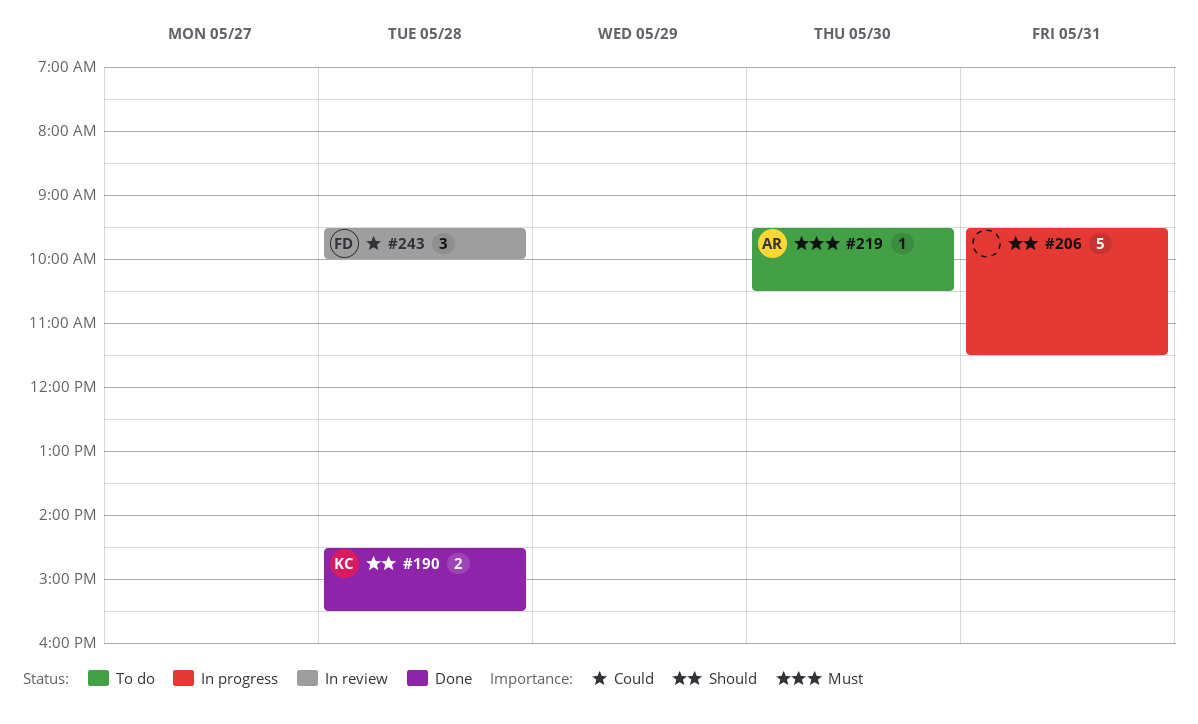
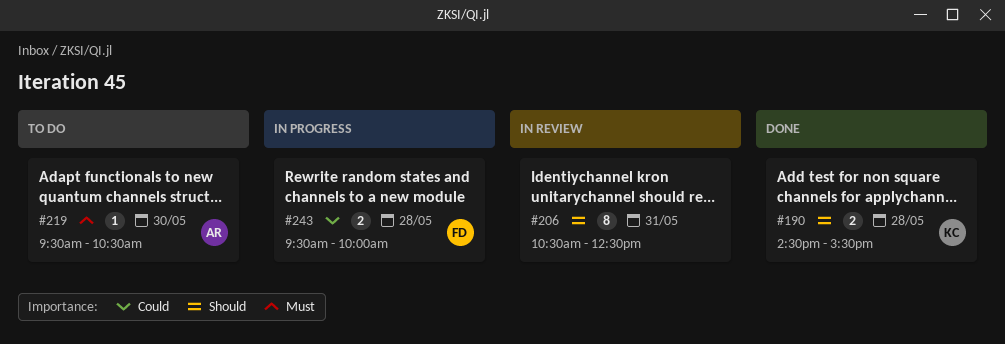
#206, status: In progress -> In review
#206, estimate: 5 -> 8
#206, begins: 09:30 -> 10:30
#206, ends: 11:30 -> 12:30
#243, status: In review -> In progress
#243, estimate: 3 -> 2

